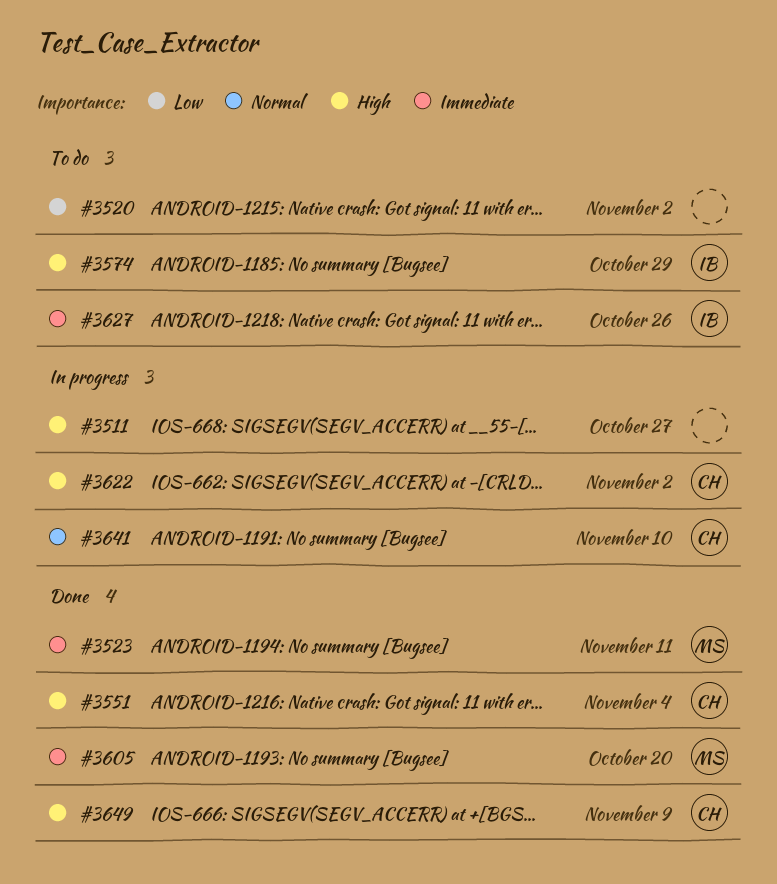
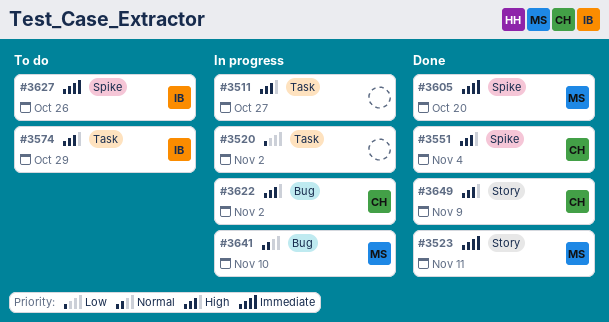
#3520, status: To do -> In progress
#3641, owner: CH -> MS

